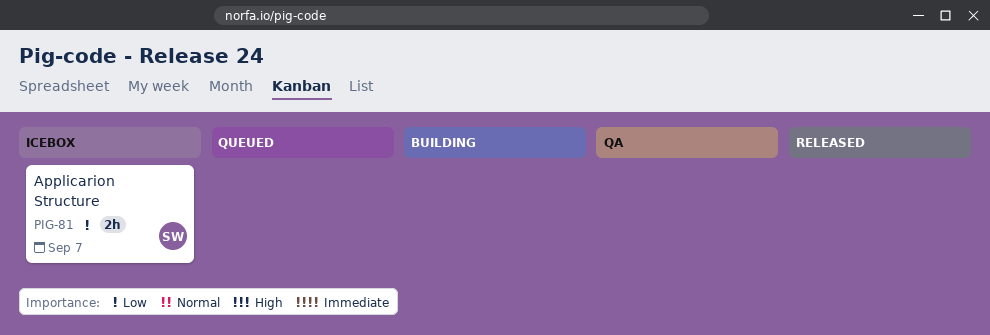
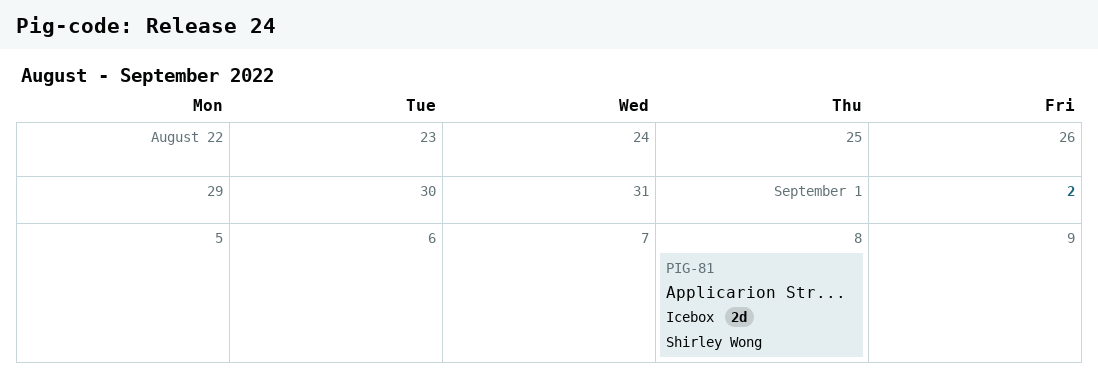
PIG-81, estimate: 2h -> 2d
PIG-81, due: Sep 7 -> Sep 8

